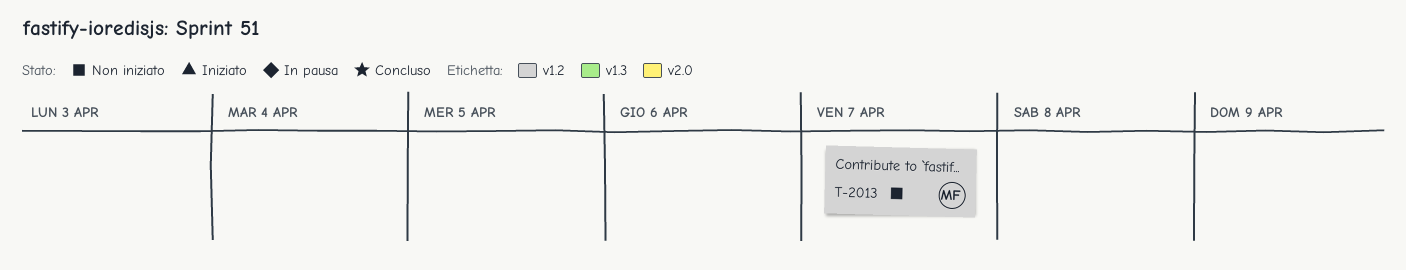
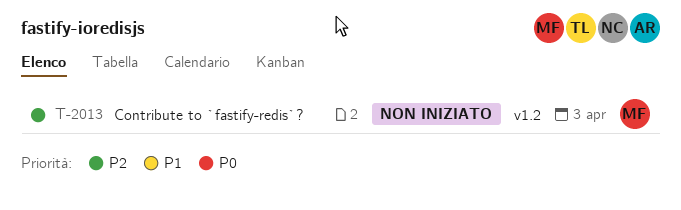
T-2013, due: Apr 7 -> Apr 3

